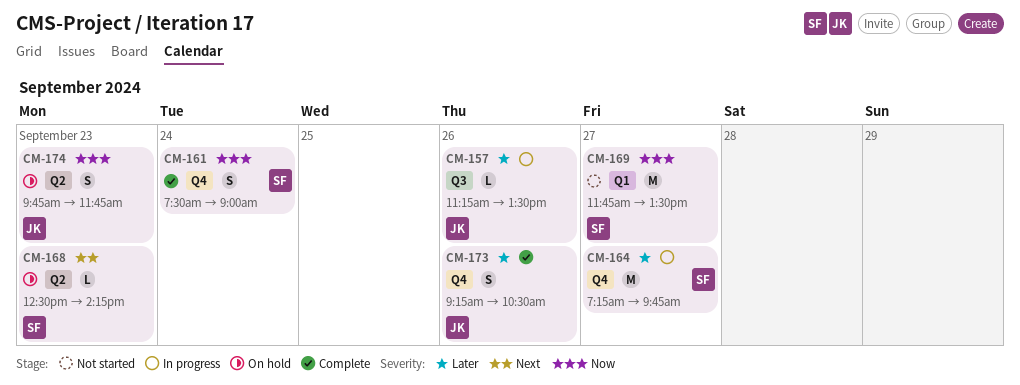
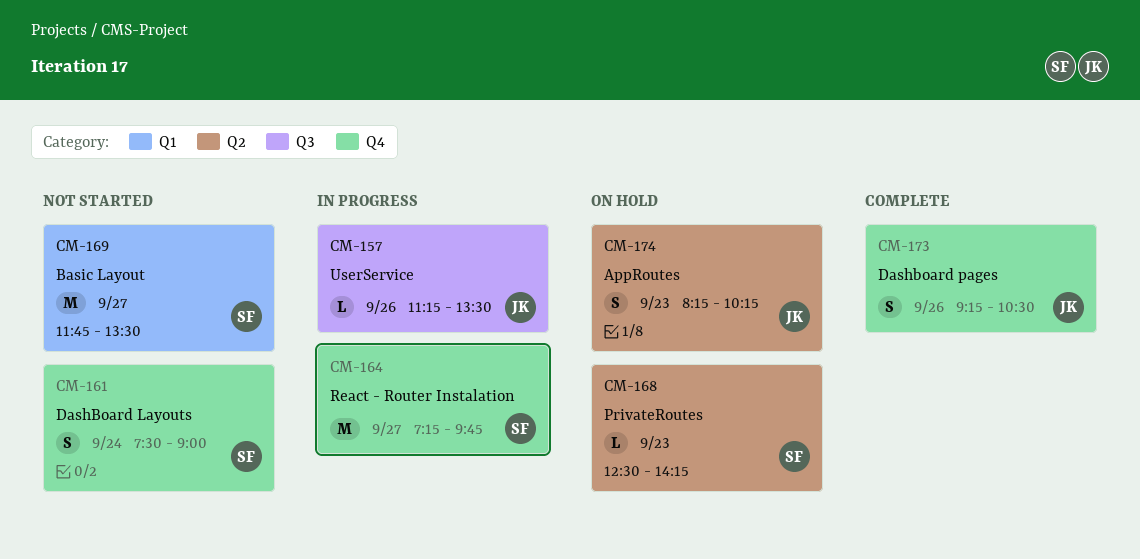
CM-161, status: Complete -> Not started
CM-174, begins: 09:45 -> 08:15
CM-174, ends: 11:45 -> 10:15

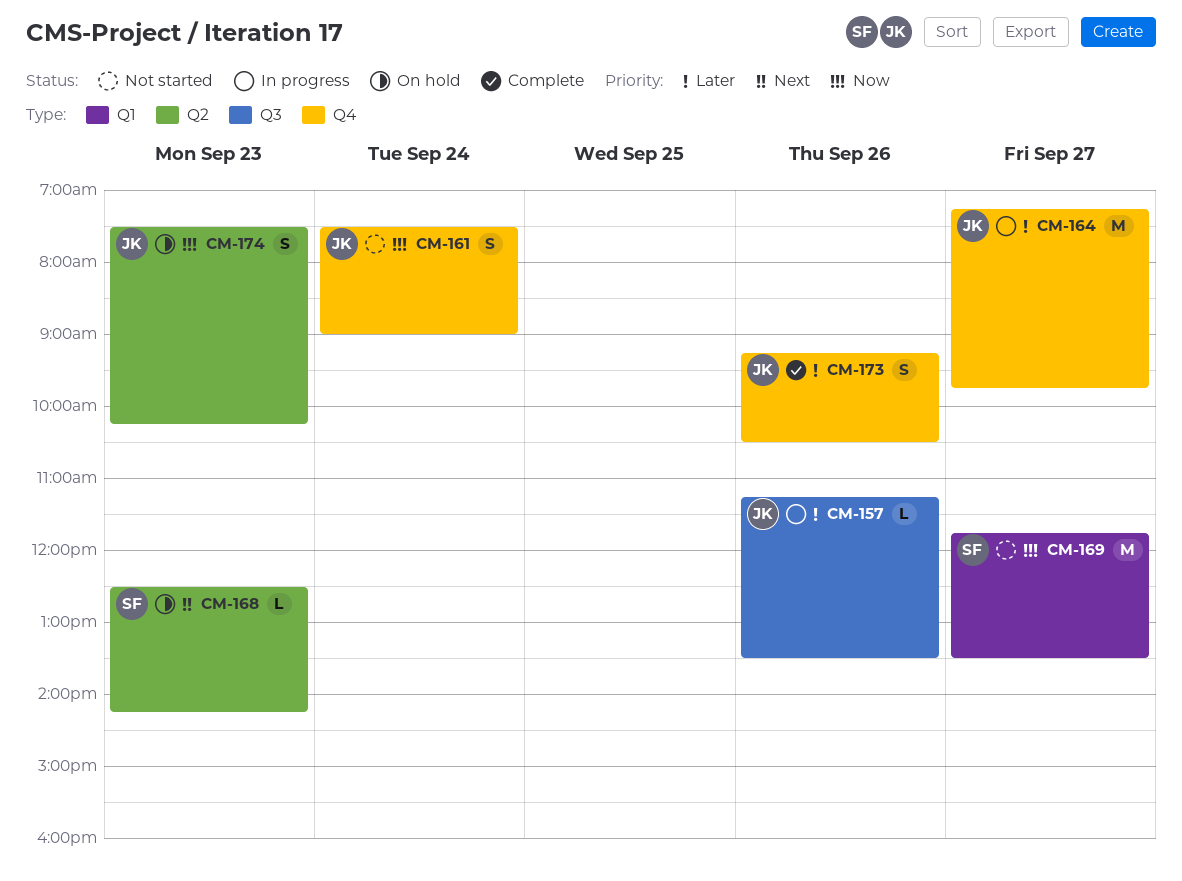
CM-161, owner: SF -> JK
CM-164, owner: SF -> JK
CM-174, begins: 08:15 -> 07:30

